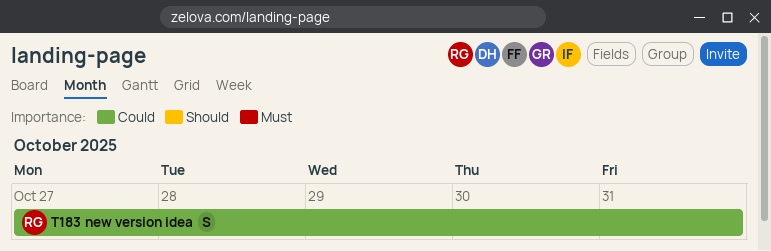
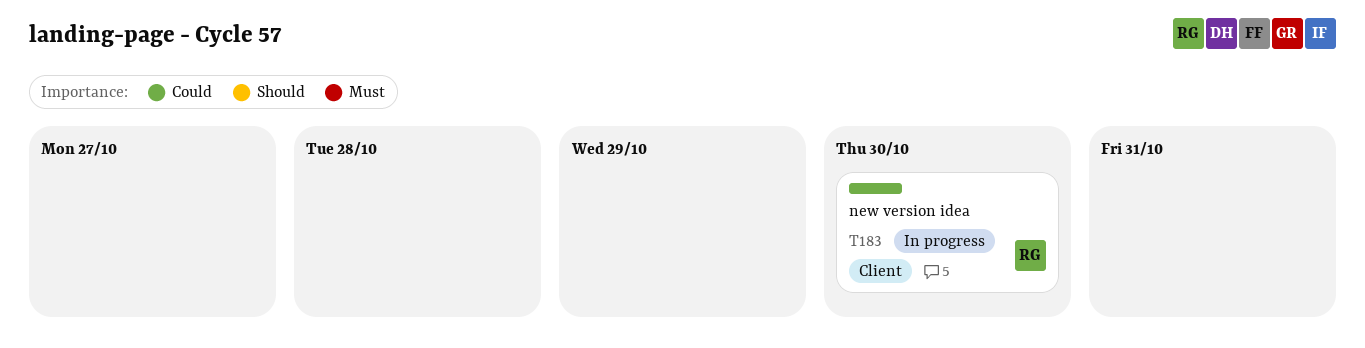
T183, due: Oct 31 -> Oct 30

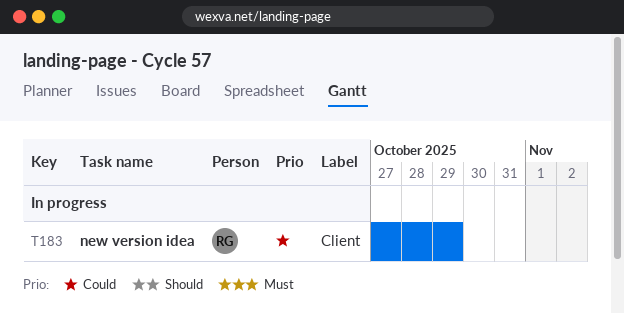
T183, due: Oct 30 -> Oct 29

